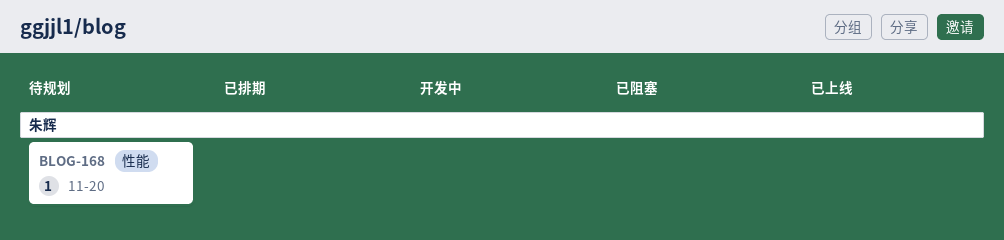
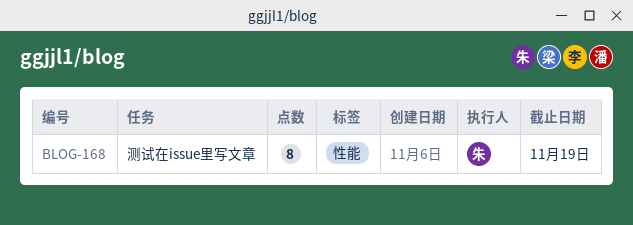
BLOG-168, estimate: 1 -> 8
BLOG-168, due: Nov 20 -> Nov 19

